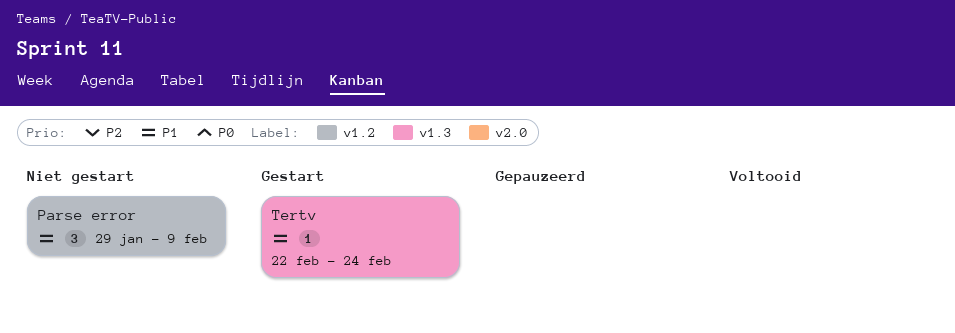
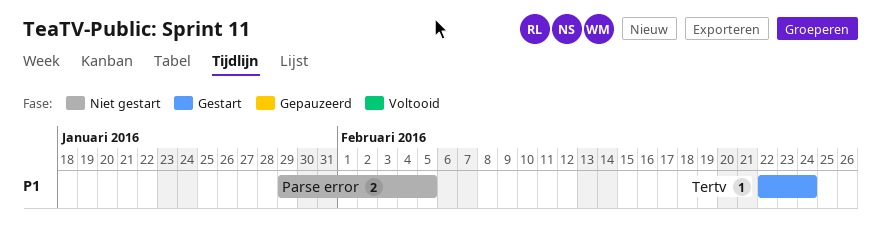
Parse error, estimate: 3 -> 2
Parse error, due: Feb 9 -> Feb 5

